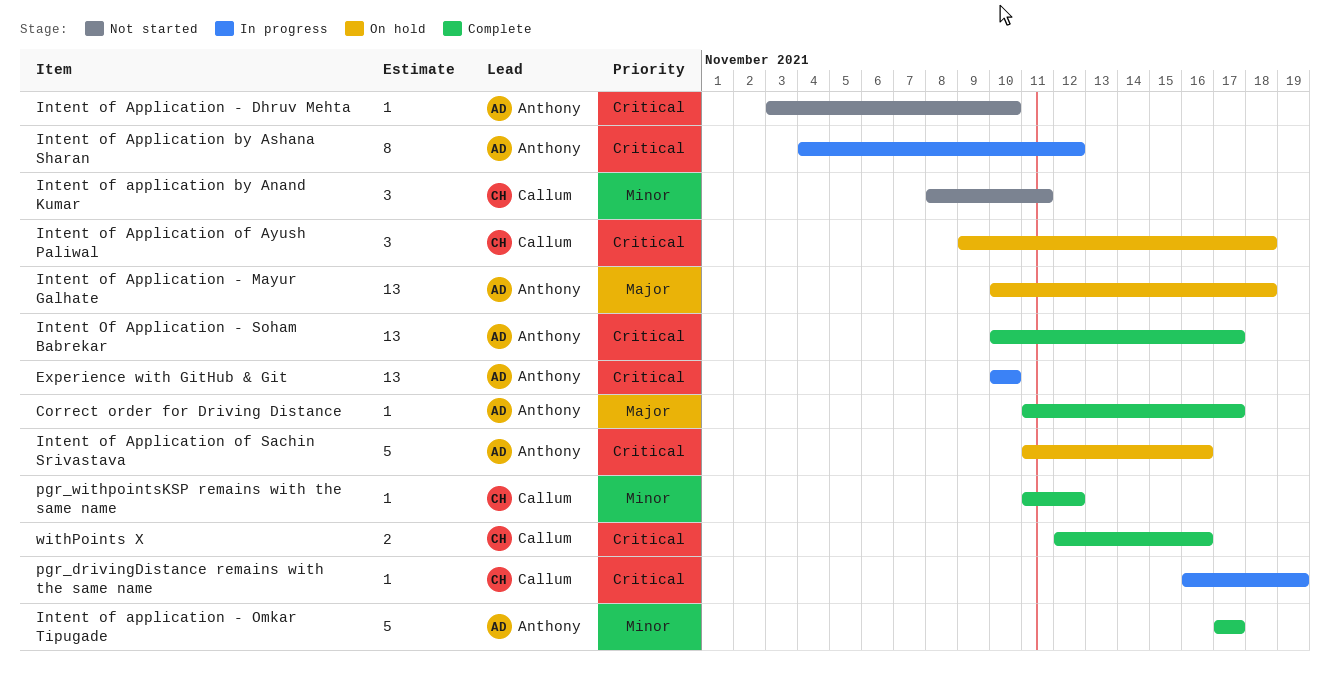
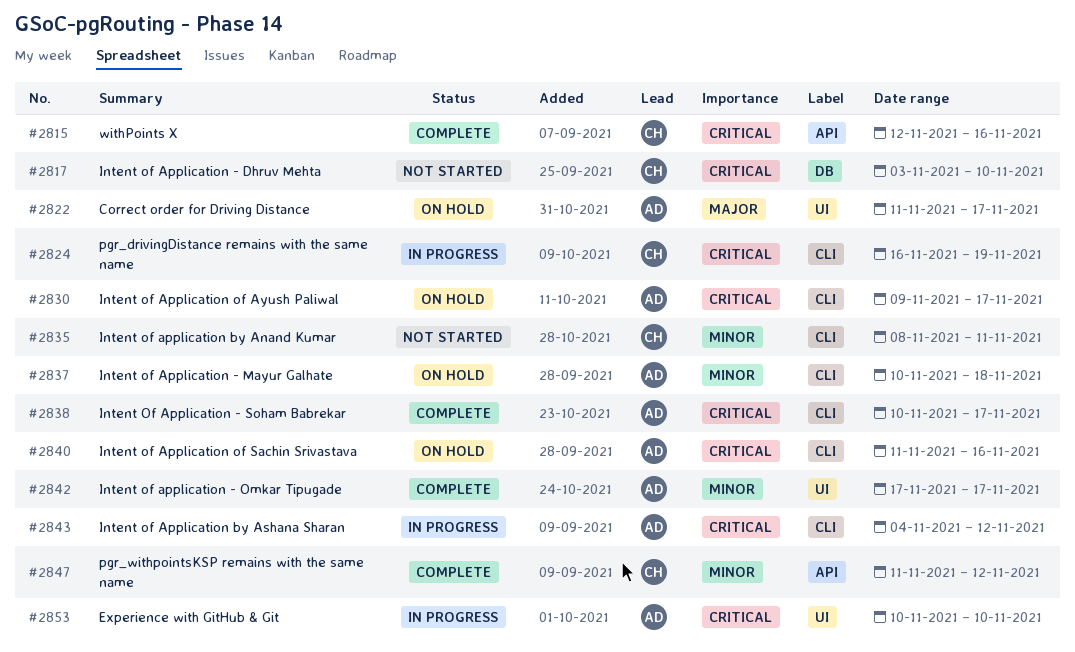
Correct order for Driving Distance, status: Complete -> On hold
Intent of Application - Dhruv Mehta, owner: Anthony -> Callum
Intent of Application - Mayur Galhate, priority: Major -> Minor
Intent of Application of Ayush Paliwal, owner: Callum -> Anthony
Intent of Application of Ayush Paliwal, due: Nov 18 -> Nov 17

